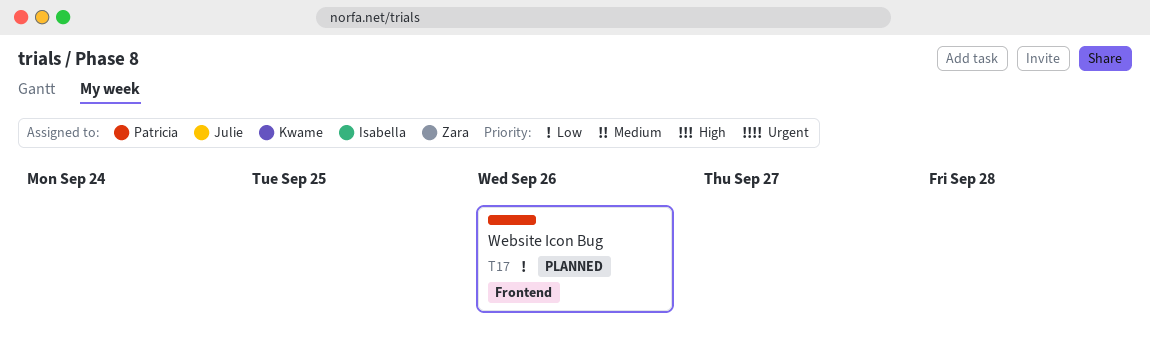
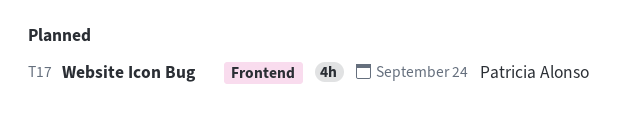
T17, due: Sep 26 -> Sep 24

